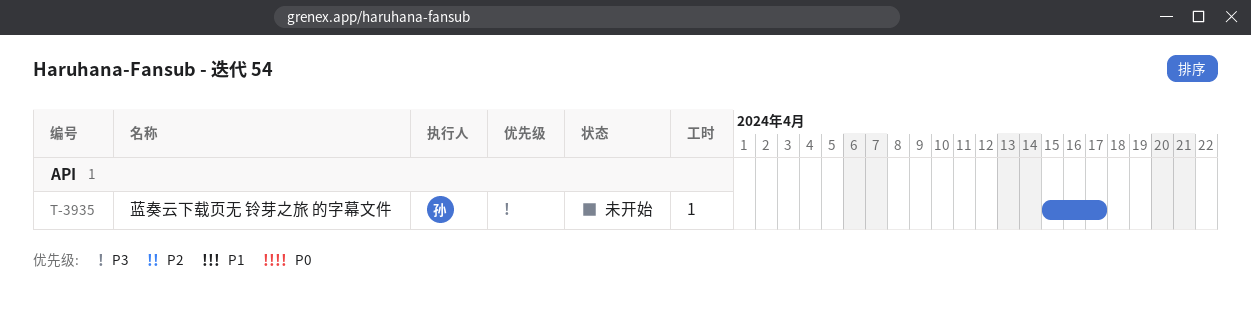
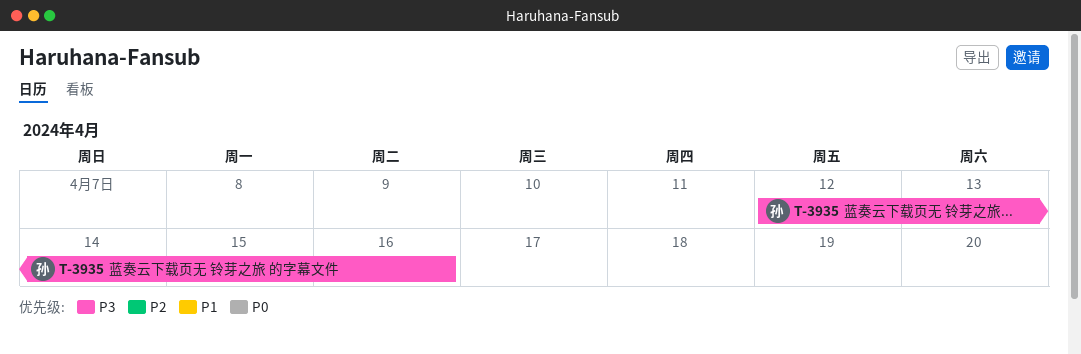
T-3935, start: Apr 15 -> Apr 12
T-3935, due: Apr 17 -> Apr 16

